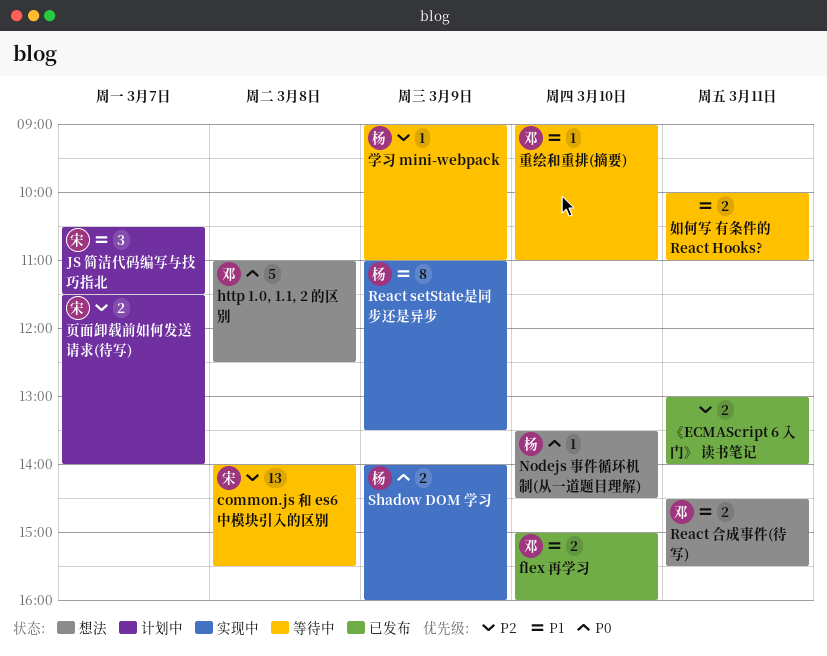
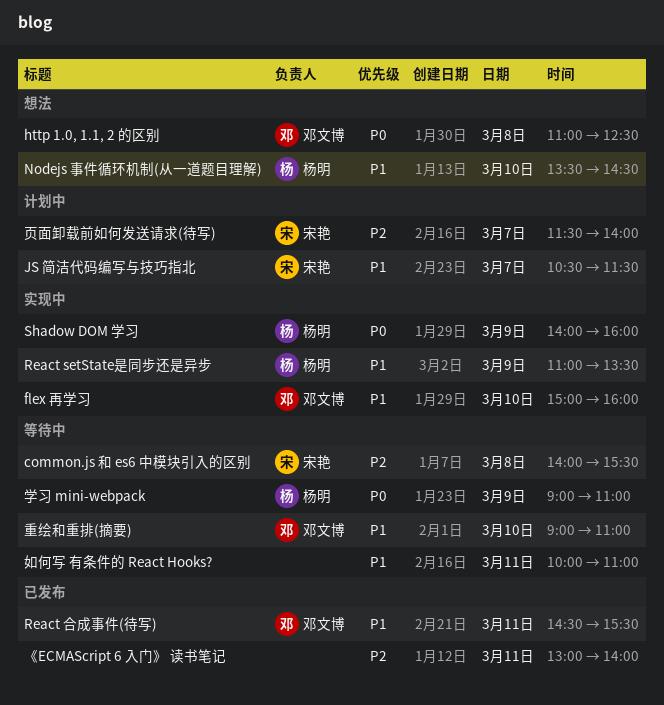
flex 再学习, status: 已发布 -> 实现中
Nodejs 事件循环机制(从一道题目理解), priority: P0 -> P1
React 合成事件(待写), status: 想法 -> 已发布
学习 mini-webpack, priority: P2 -> P0

